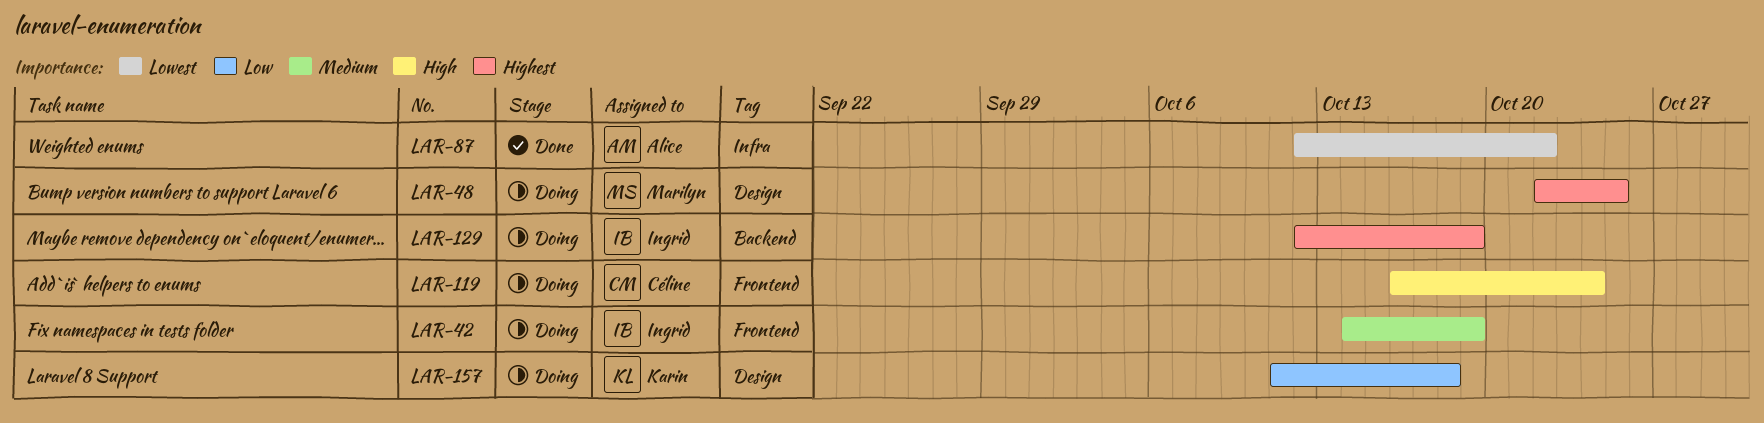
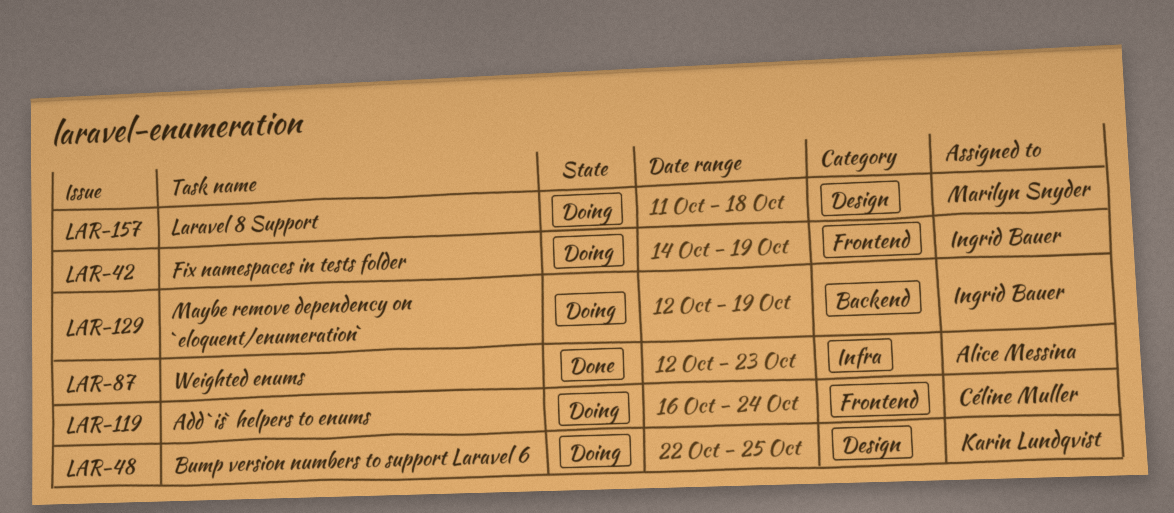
LAR-48, owner: Marilyn Snyder -> Karin Lundqvist
LAR-87, due: Oct 22 -> Oct 23
LAR-157, owner: Karin Lundqvist -> Marilyn Snyder

